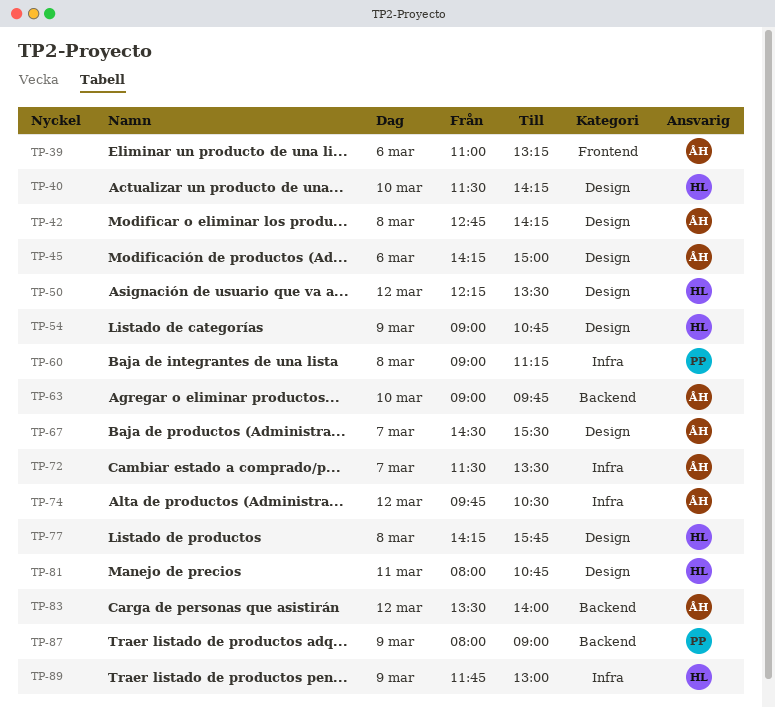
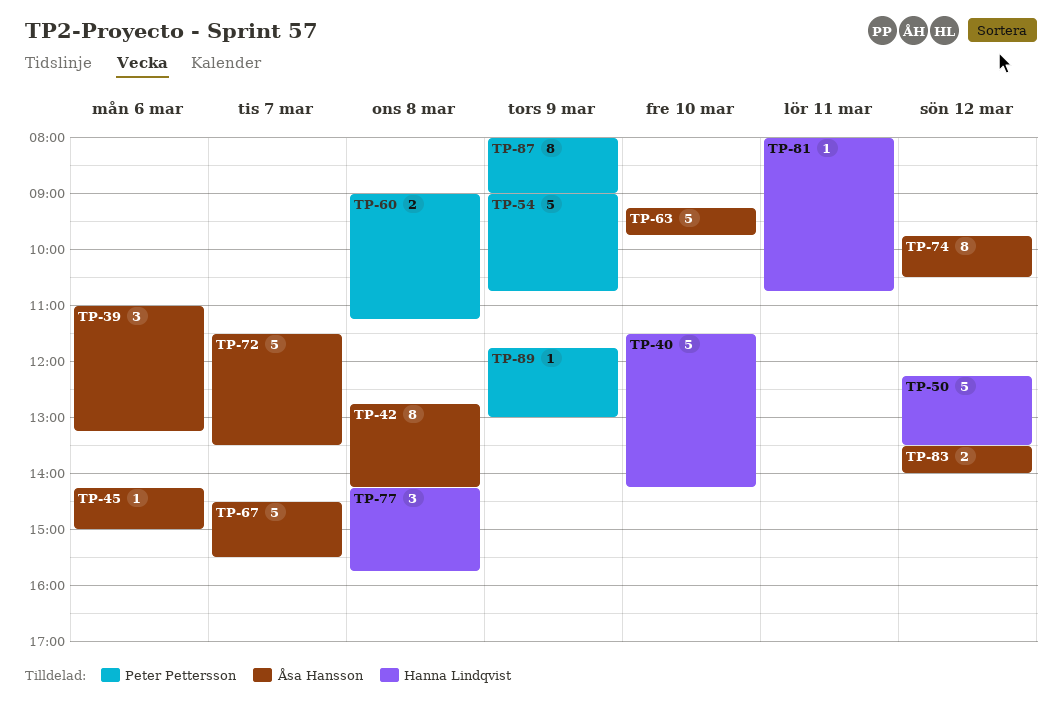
TP-54, owner: Hanna Lindqvist -> Peter Pettersson
TP-63, begins: 09:00 -> 09:15
TP-89, owner: Hanna Lindqvist -> Peter Pettersson

